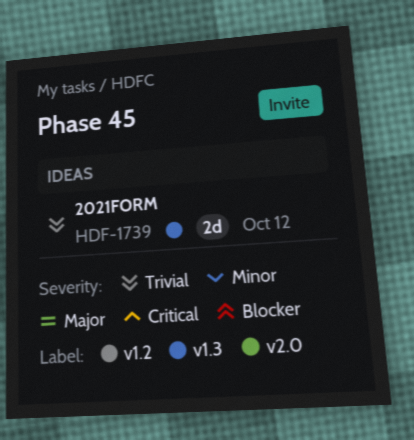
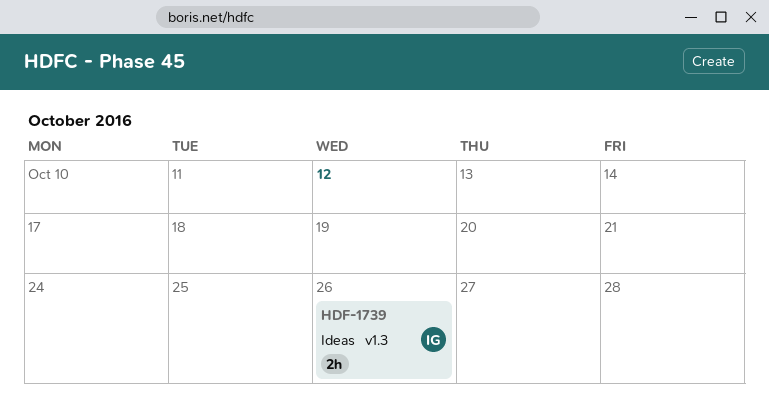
HDF-1739, estimate: 2d -> 2h
HDF-1739, due: Oct 12 -> Oct 26

